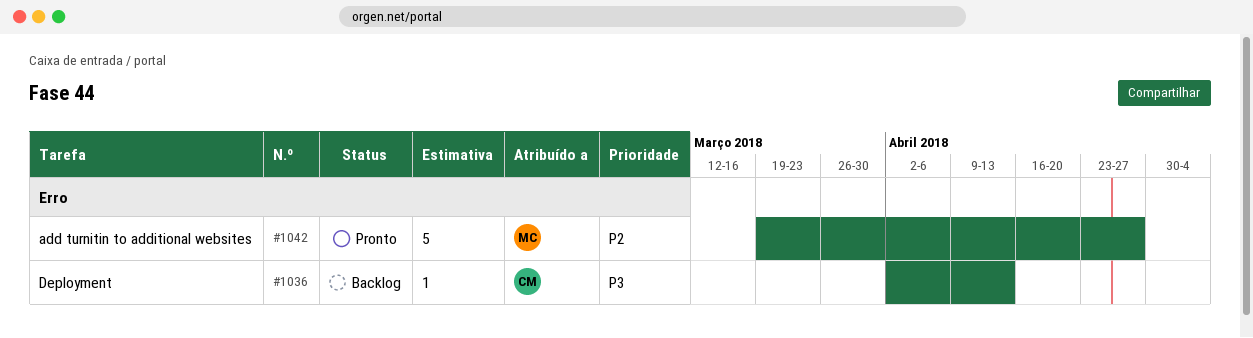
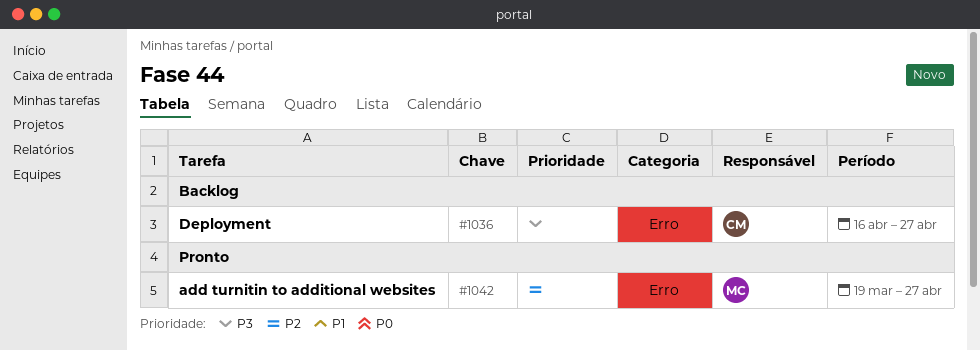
#1036, start: Apr 2 -> Apr 16
#1036, due: Apr 13 -> Apr 27

